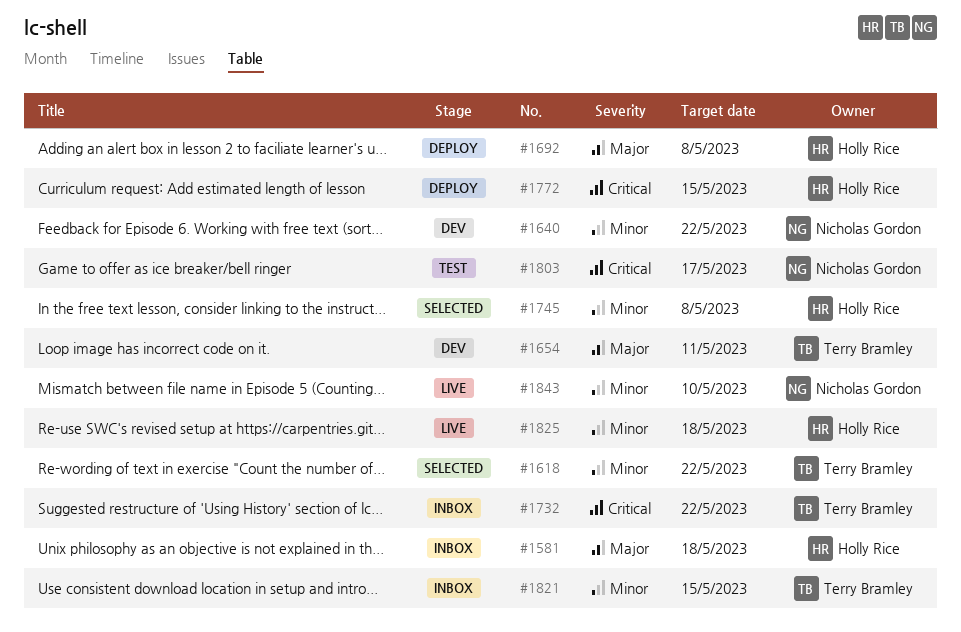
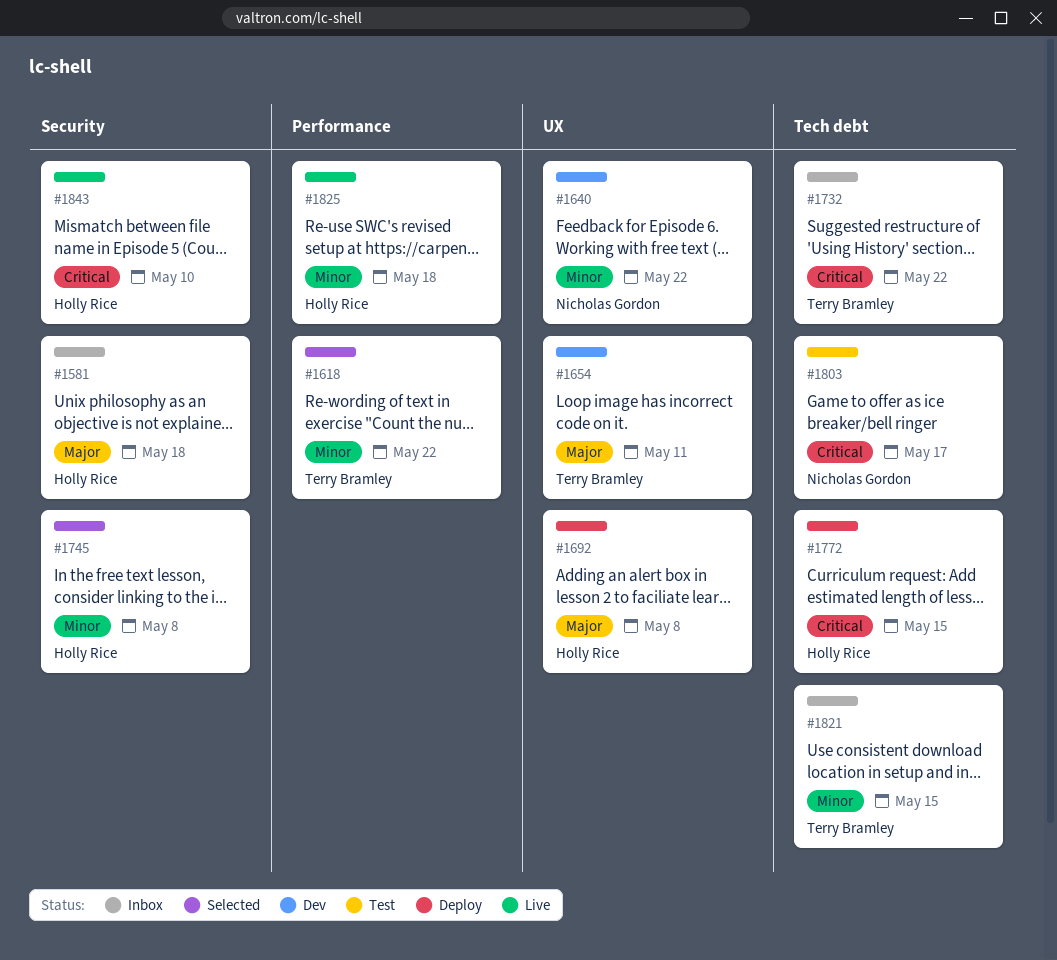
#1843, owner: Nicholas Gordon -> Holly Rice
#1843, priority: Minor -> Critical

